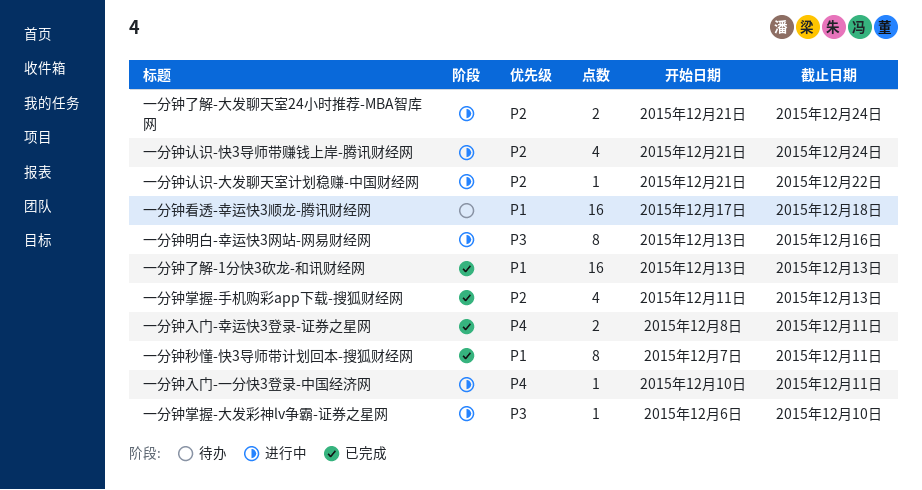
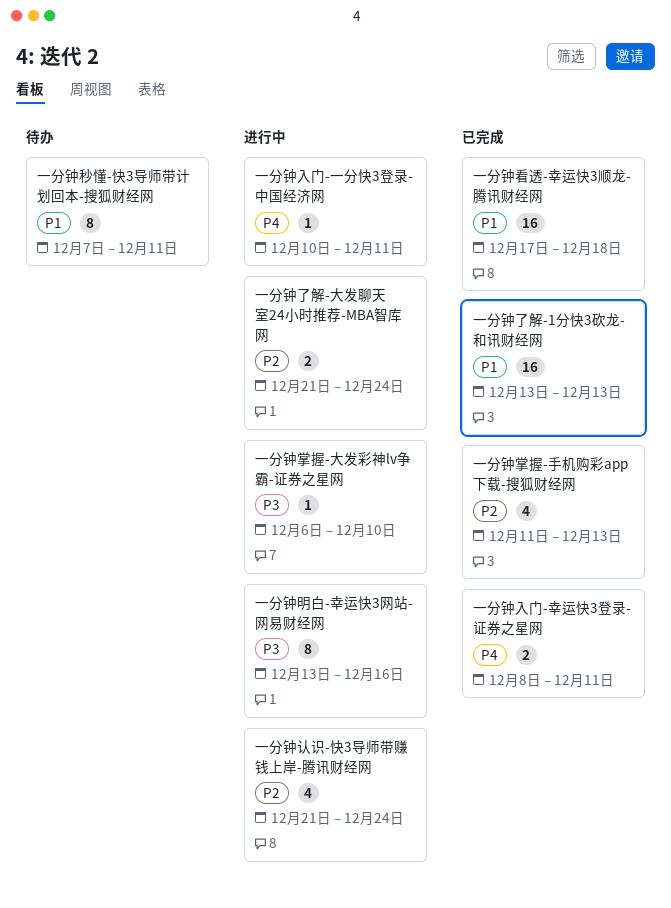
一分钟看透-幸运快3顺龙-腾讯财经网, status: 待办 -> 已完成
一分钟秒懂-快3导师带计划回本-搜狐财经网, status: 已完成 -> 待办
一分钟认识-大发聊天室计划稳赚-中国财经网: present -> none

